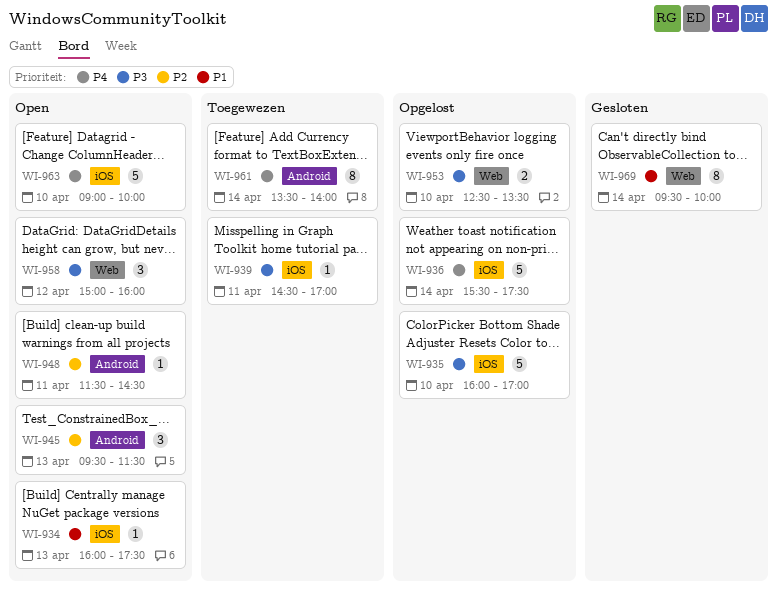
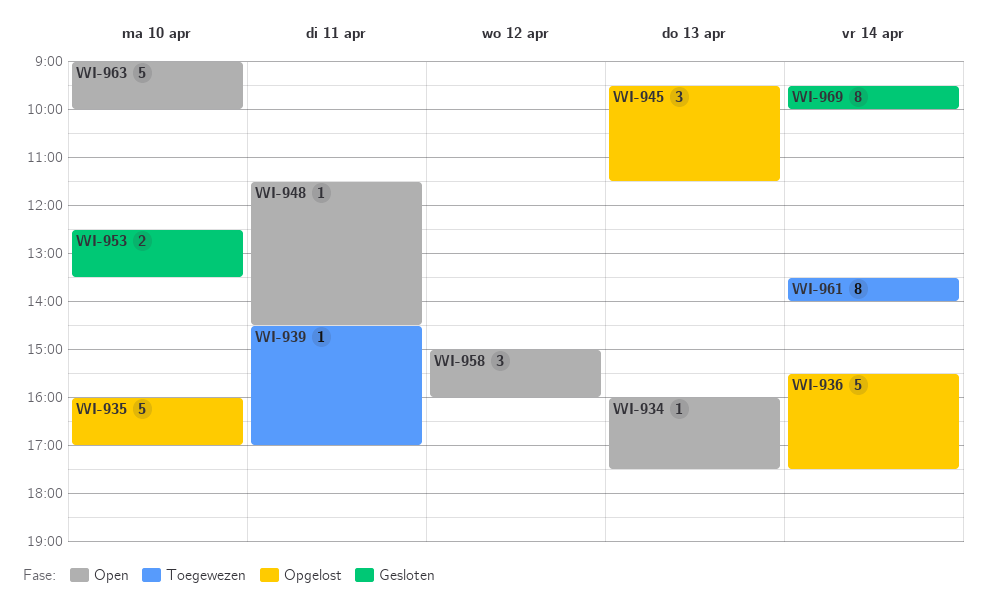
WI-945, status: Open -> Opgelost
WI-953, status: Opgelost -> Gesloten

